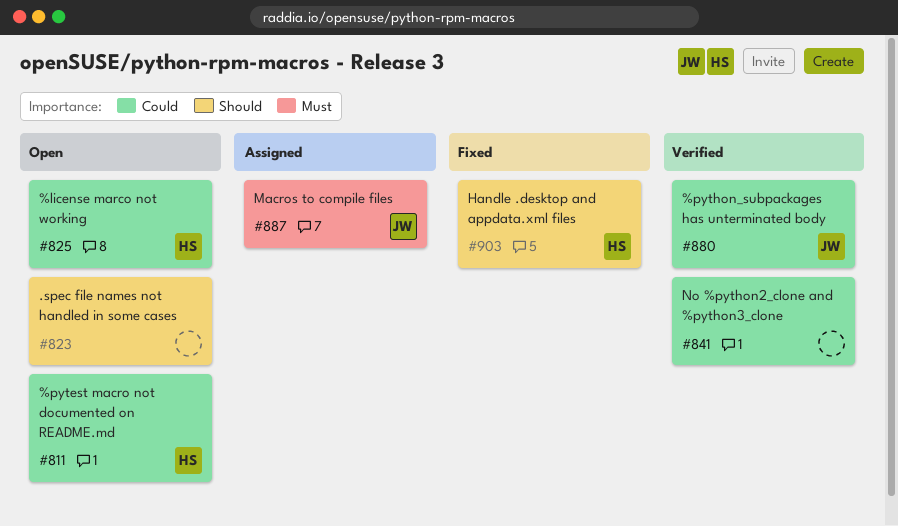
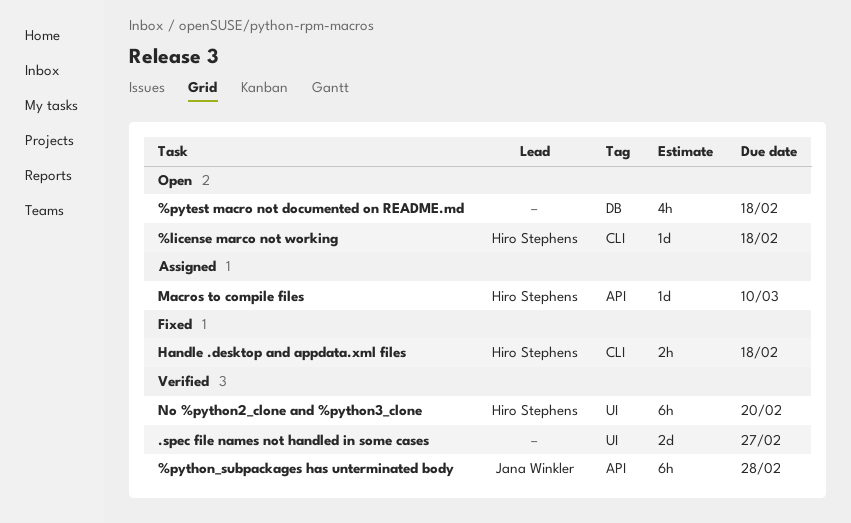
%pytest macro not documented on README.md, owner: Hiro Stephens -> none
.spec file names not handled in some cases, status: Open -> Verified
Macros to compile files, owner: Jana Winkler -> Hiro Stephens
No %python2_clone and %python3_clone, owner: none -> Hiro Stephens

